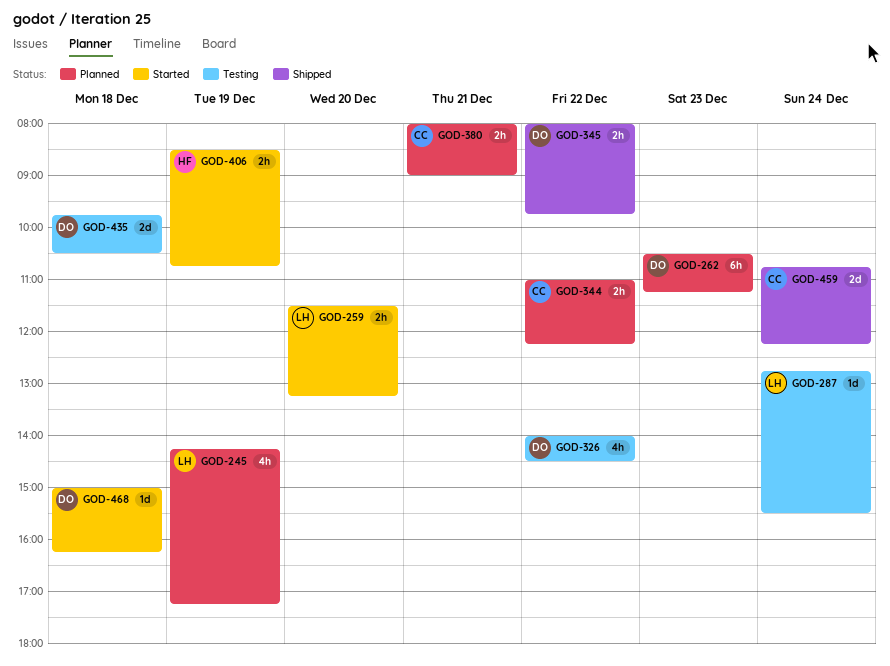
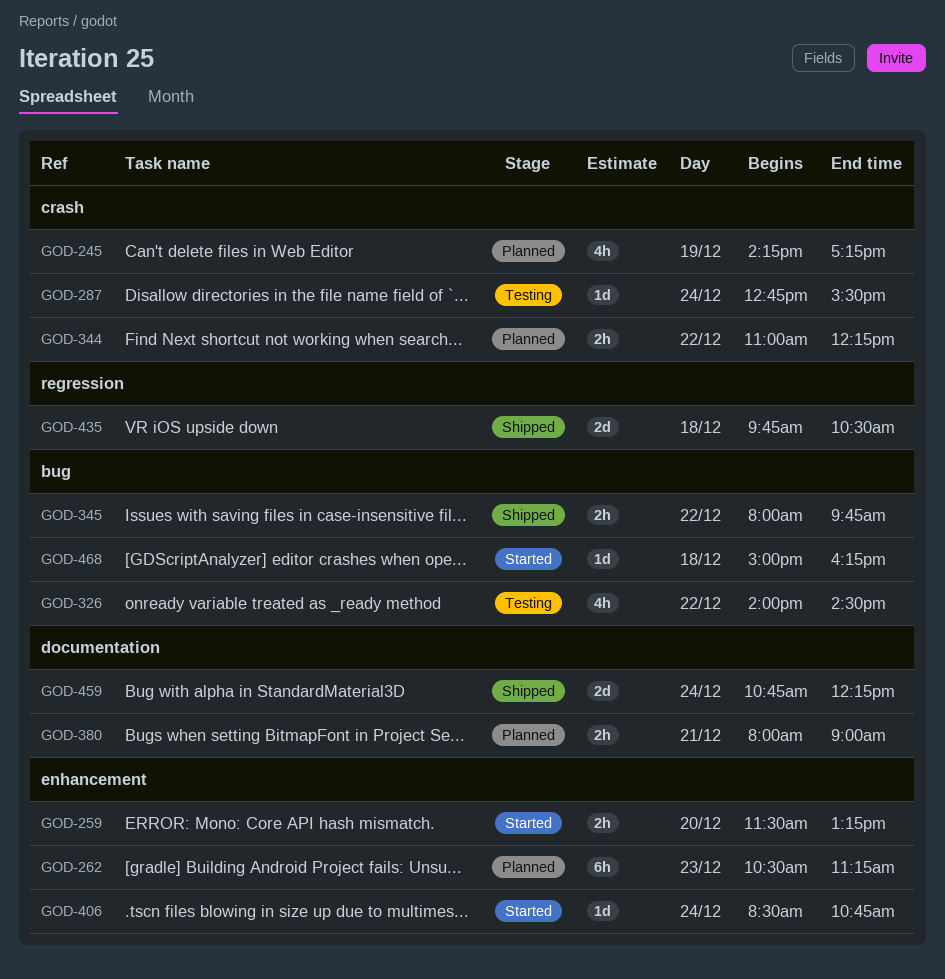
GOD-406, estimate: 2h -> 1d
GOD-406, day: Dec 19 -> Dec 24
GOD-435, status: Testing -> Shipped

